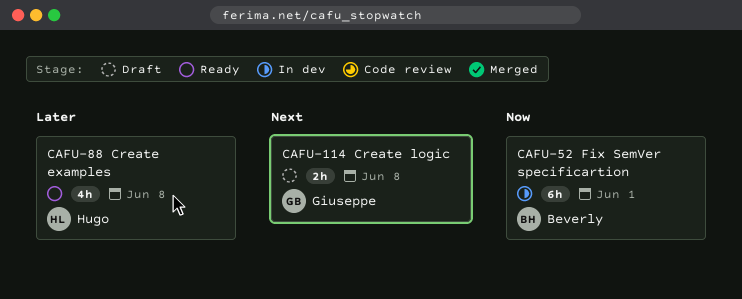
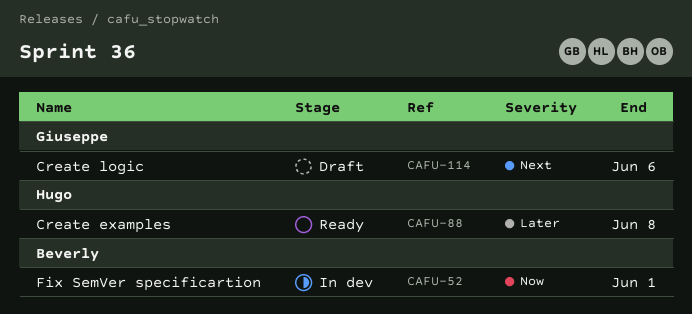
CAFU-114, due: Jun 8 -> Jun 6

